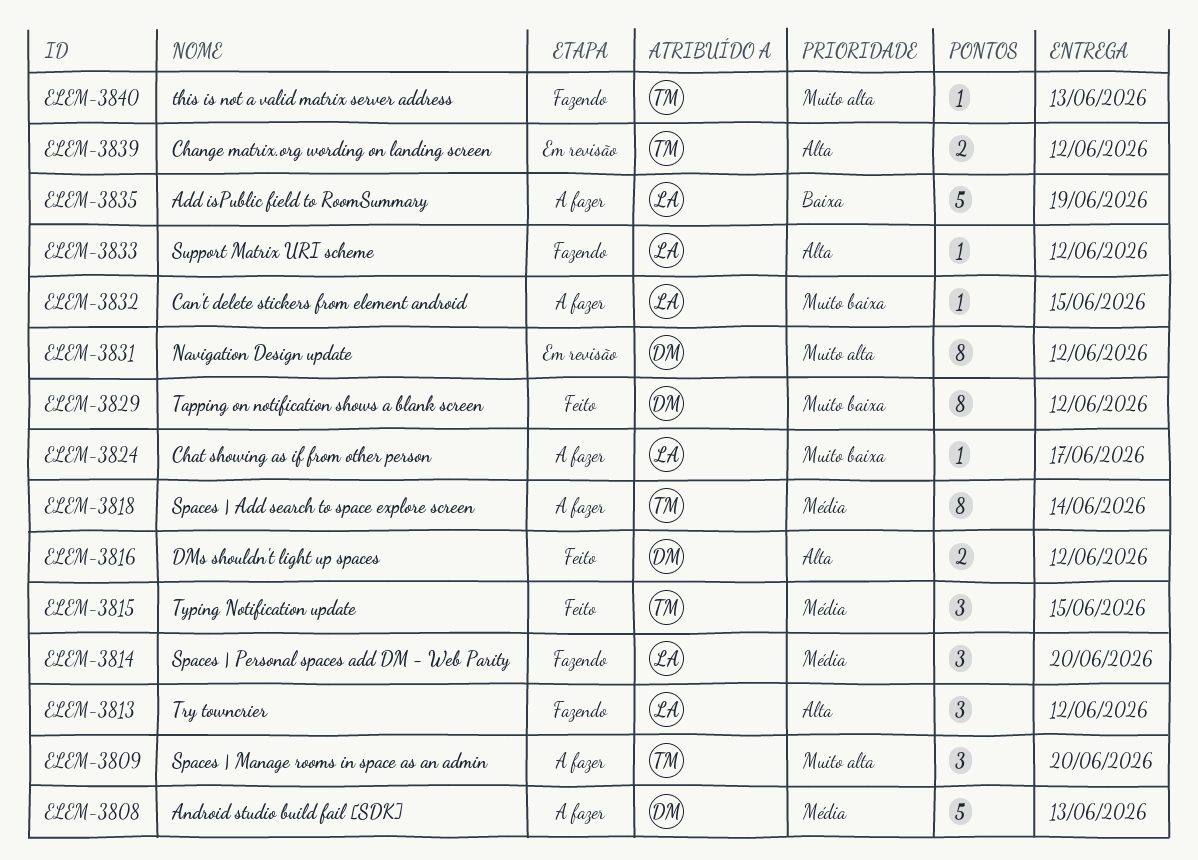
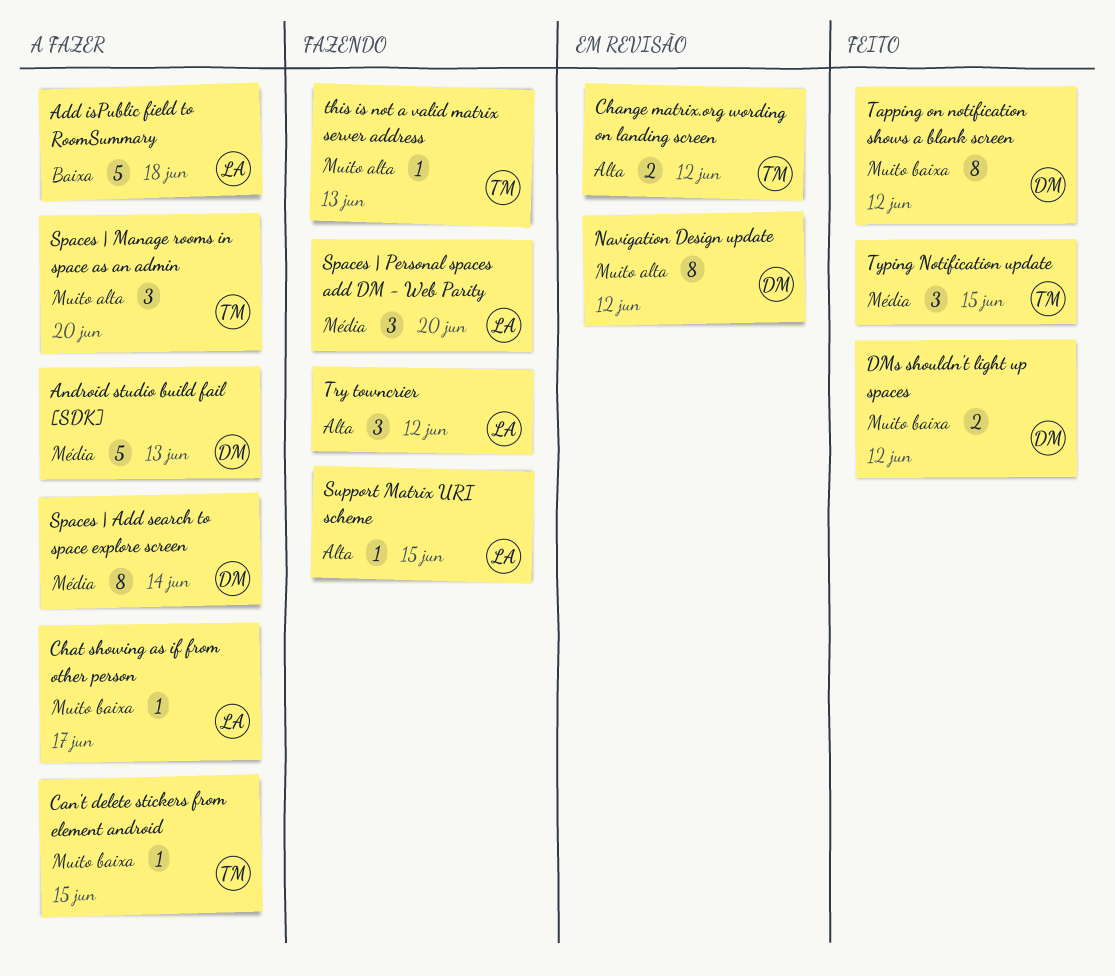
Add isPublic field to RoomSummary, due: Jun 19 -> Jun 18
Can't delete stickers from element android, owner: LA -> TM
DMs shouldn't light up spaces, priority: Alta -> Muito baixa
Spaces | Add search to space explore screen, owner: TM -> DM
Support Matrix URI scheme, due: Jun 12 -> Jun 15

